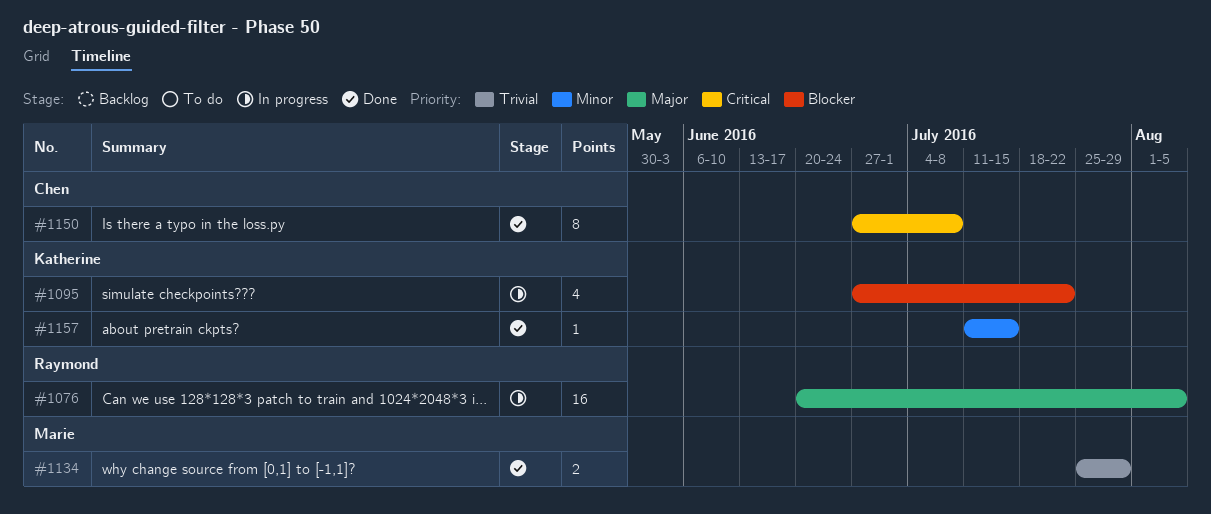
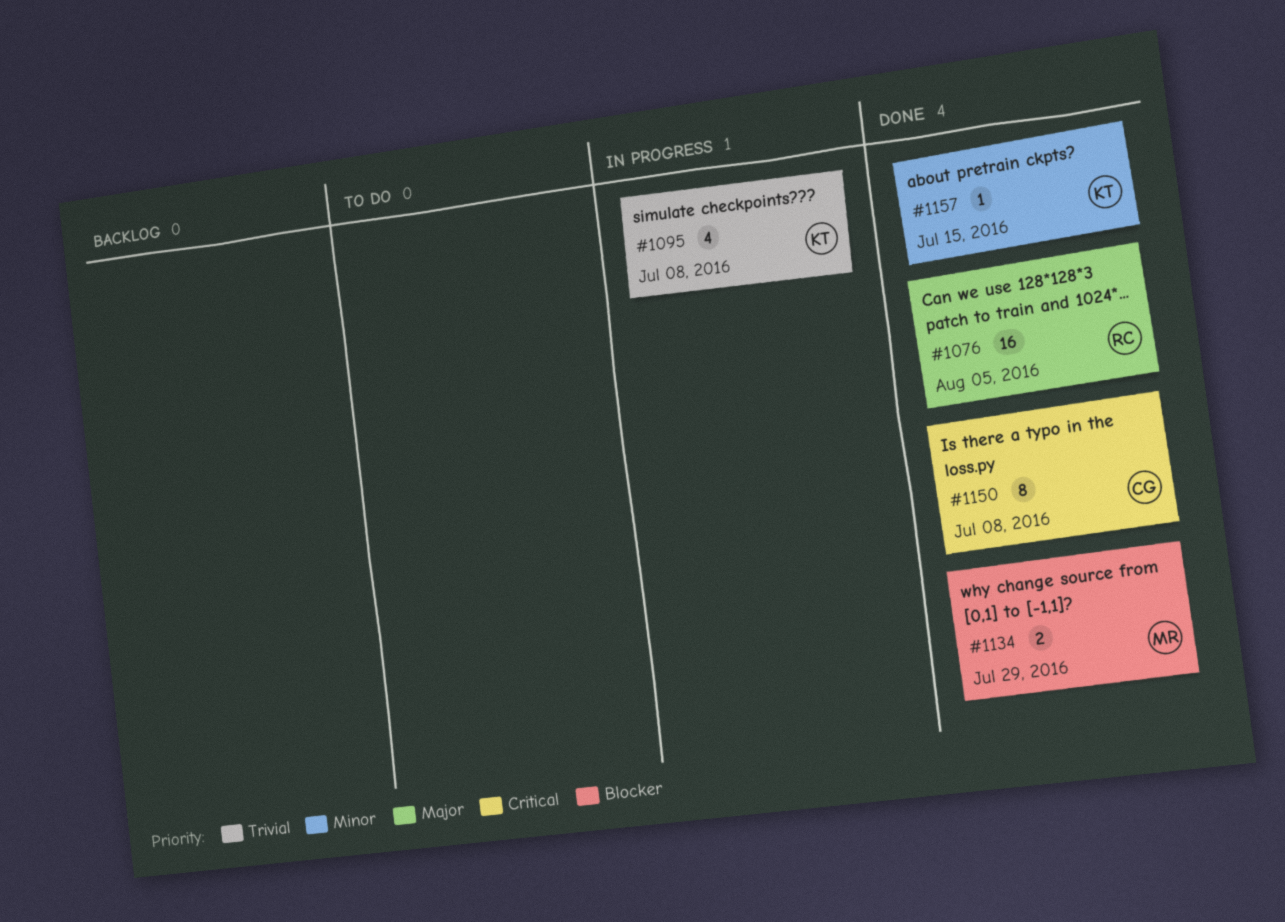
#1076, status: In progress -> Done
#1095, priority: Blocker -> Trivial
#1095, due: Jul 22 -> Jul 8
#1134, priority: Trivial -> Blocker

